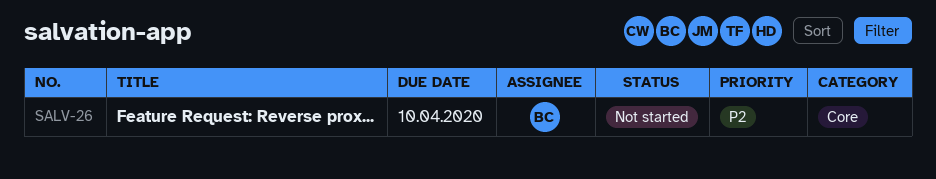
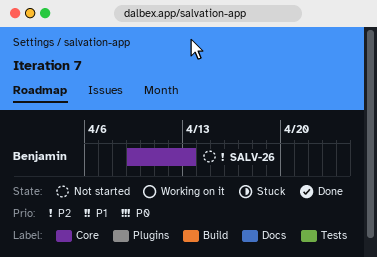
SALV-26, due: Apr 10 -> Apr 13

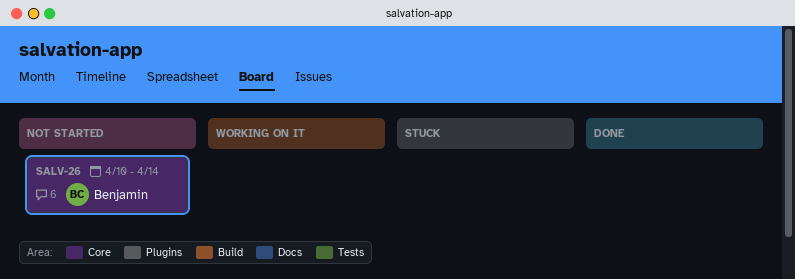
SALV-26, start: Apr 9 -> Apr 10
SALV-26, due: Apr 13 -> Apr 14

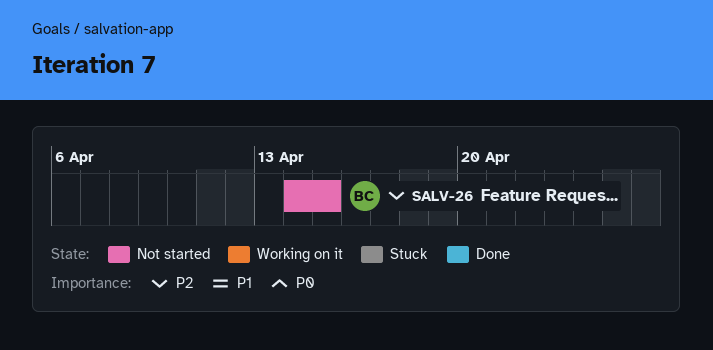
SALV-26, start: Apr 10 -> Apr 14
SALV-26, due: Apr 14 -> Apr 15

